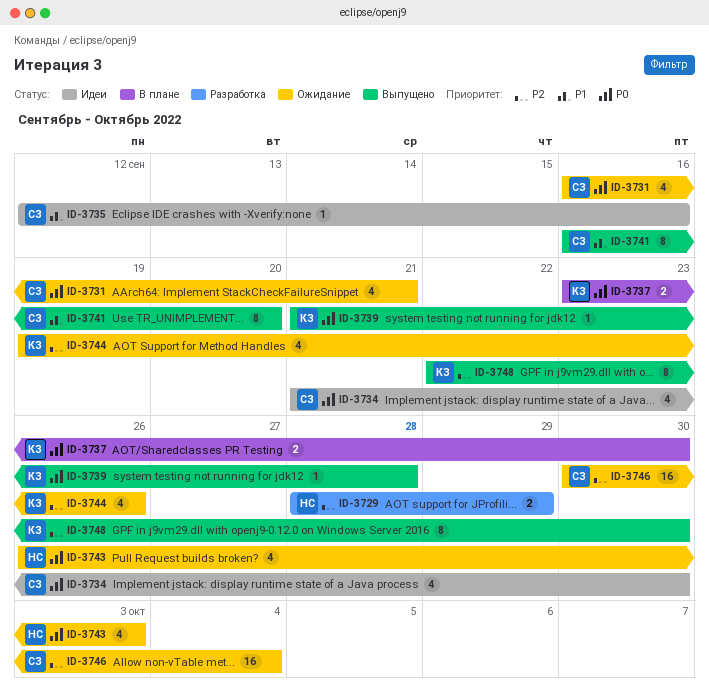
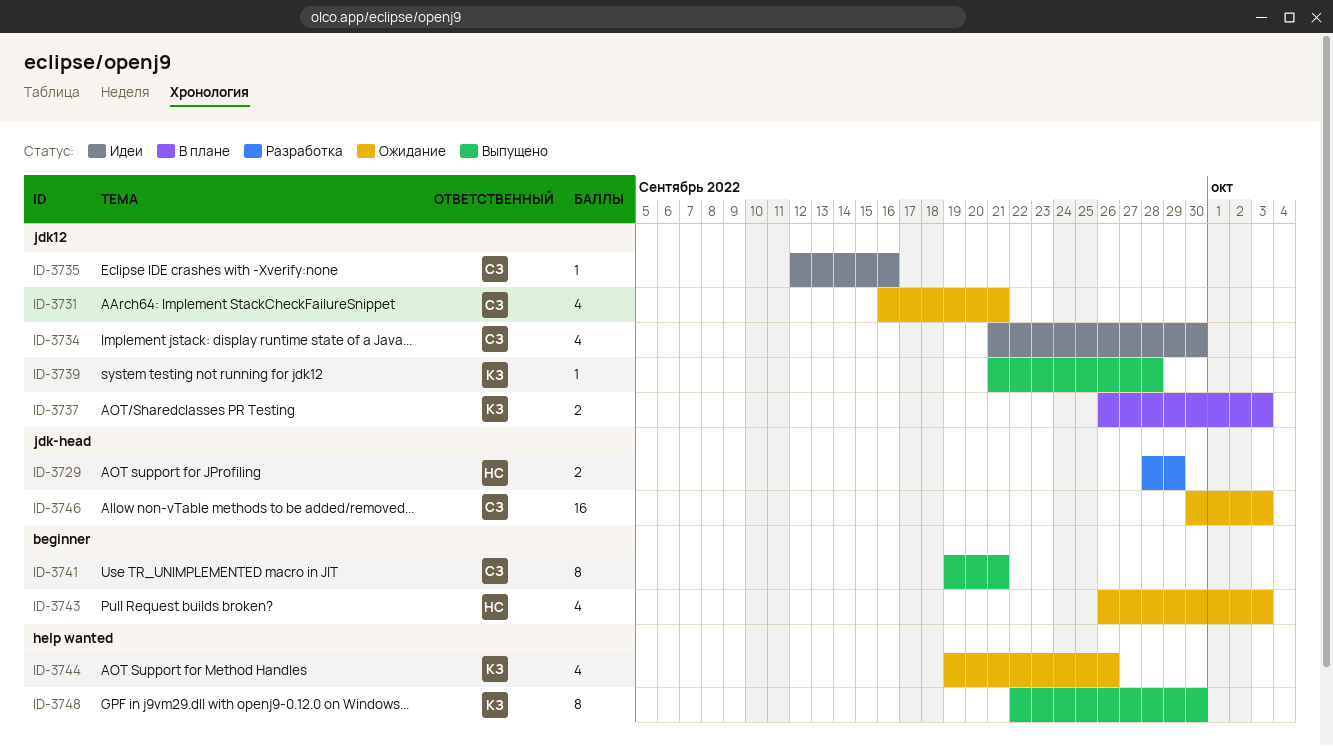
ID-3737, start: Sep 23 -> Sep 26
ID-3737, due: Sep 30 -> Oct 3
ID-3741, start: Sep 16 -> Sep 19
ID-3741, due: Sep 20 -> Sep 21
ID-3746, due: Oct 4 -> Oct 3

